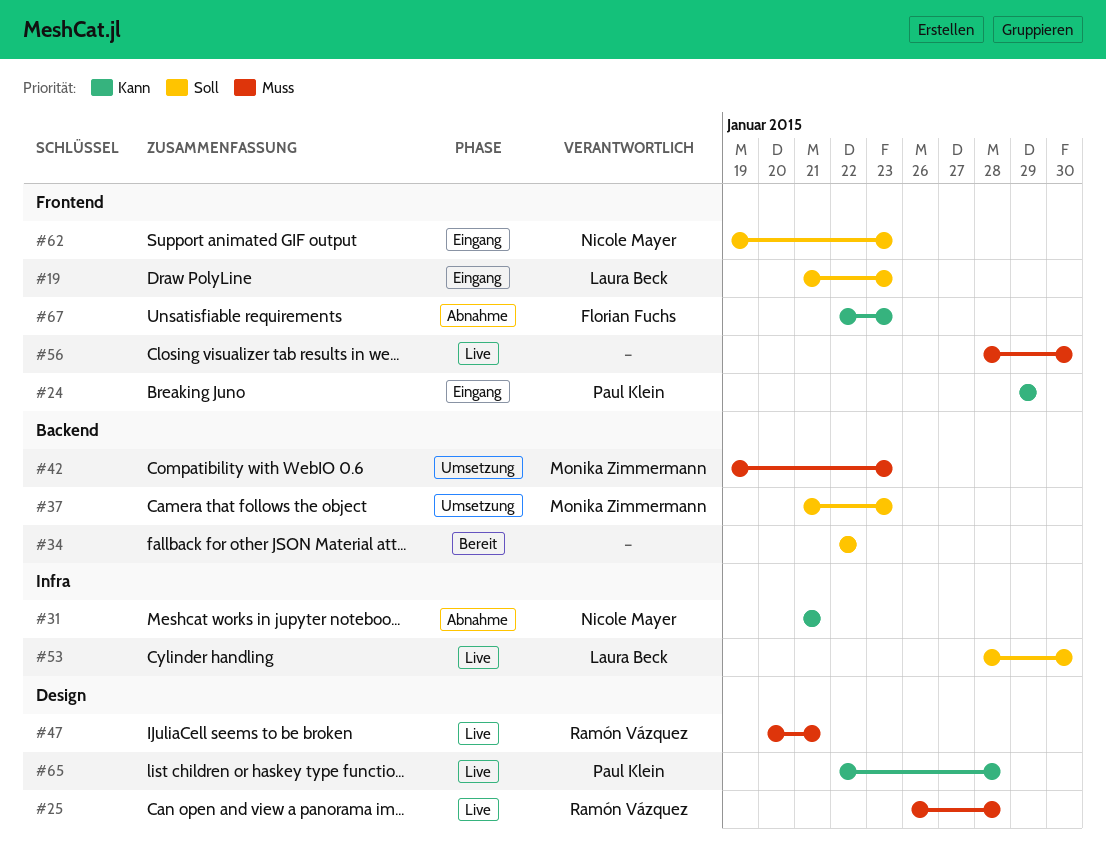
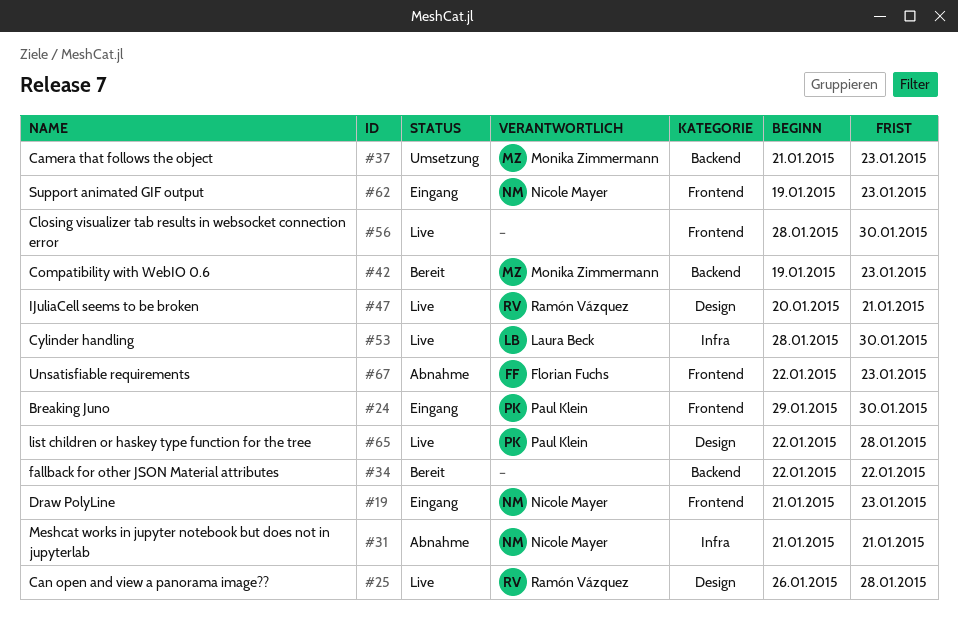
#19, owner: Laura Beck -> Nicole Mayer
#24, due: Jan 29 -> Jan 30
#42, status: Umsetzung -> Bereit

